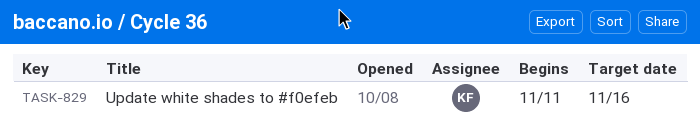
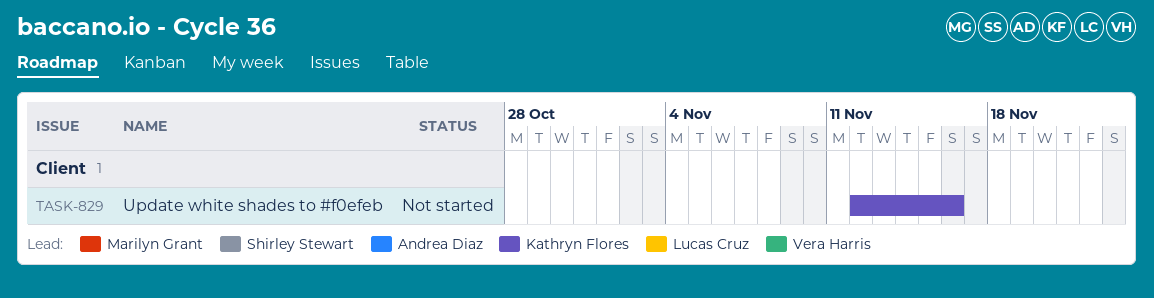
TASK-829, start: Nov 11 -> Nov 12

